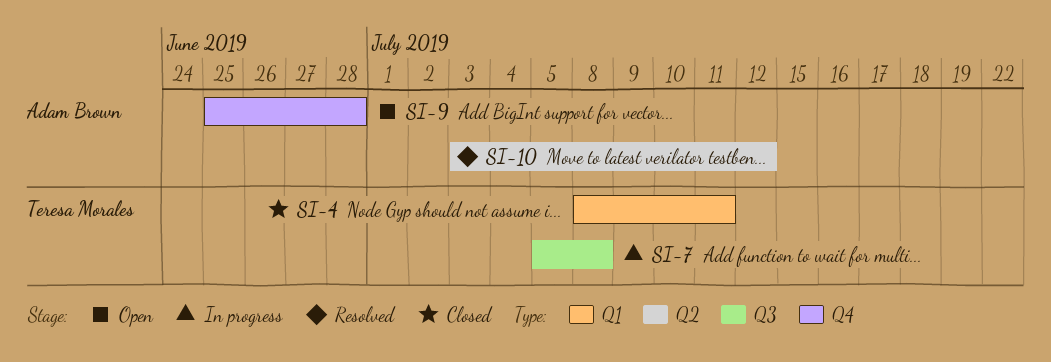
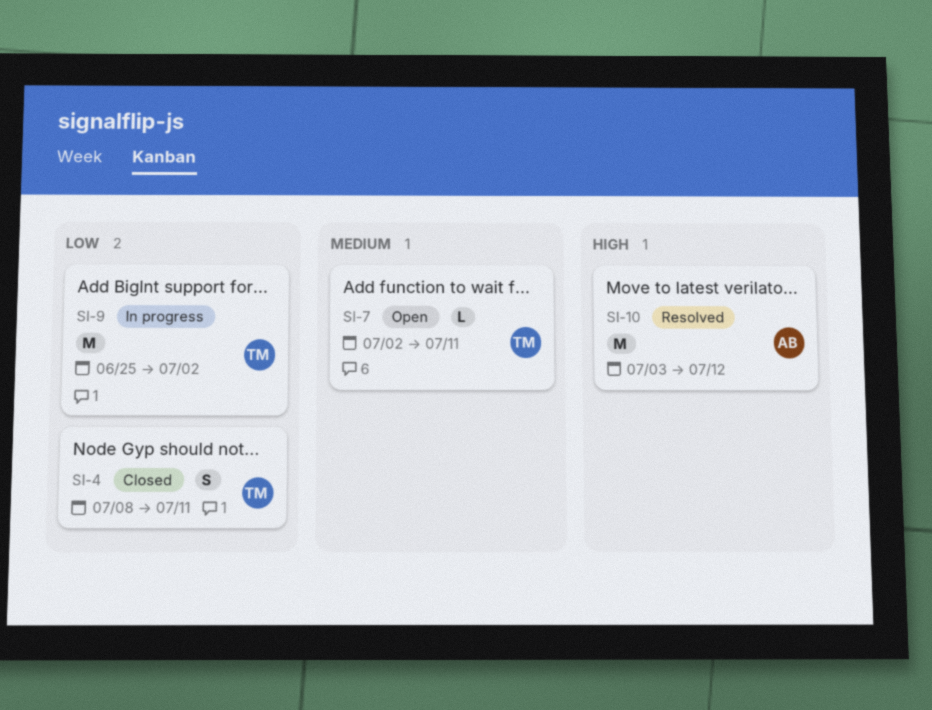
SI-7, status: In progress -> Open
SI-7, start: Jul 5 -> Jul 2
SI-7, due: Jul 8 -> Jul 11
SI-9, status: Open -> In progress
SI-9, owner: Adam Brown -> Teresa Morales
SI-9, due: Jun 28 -> Jul 2

